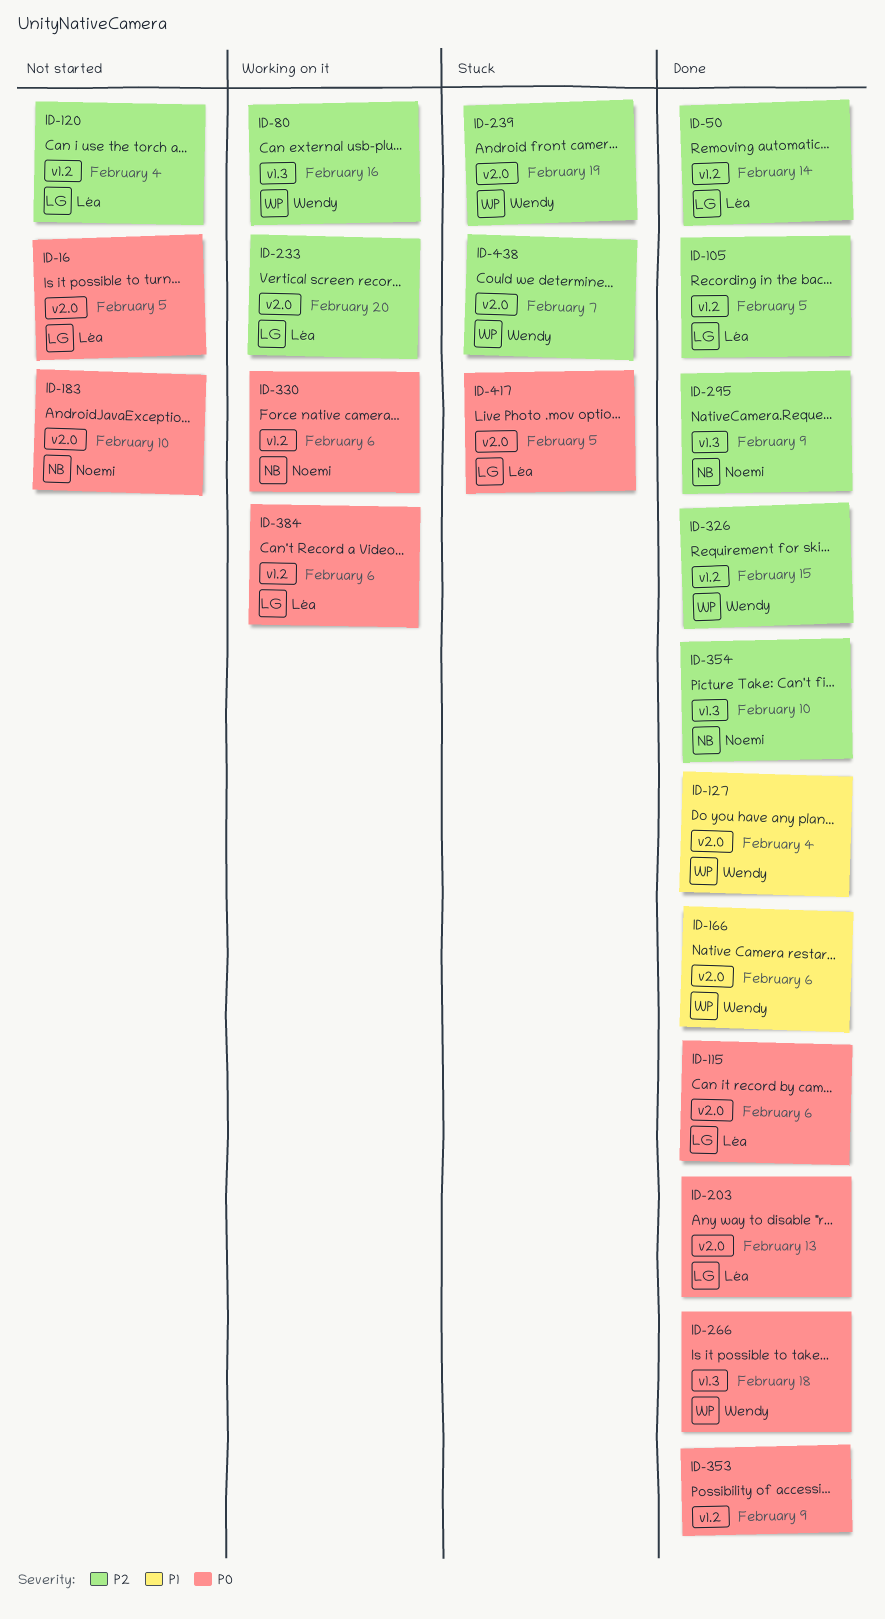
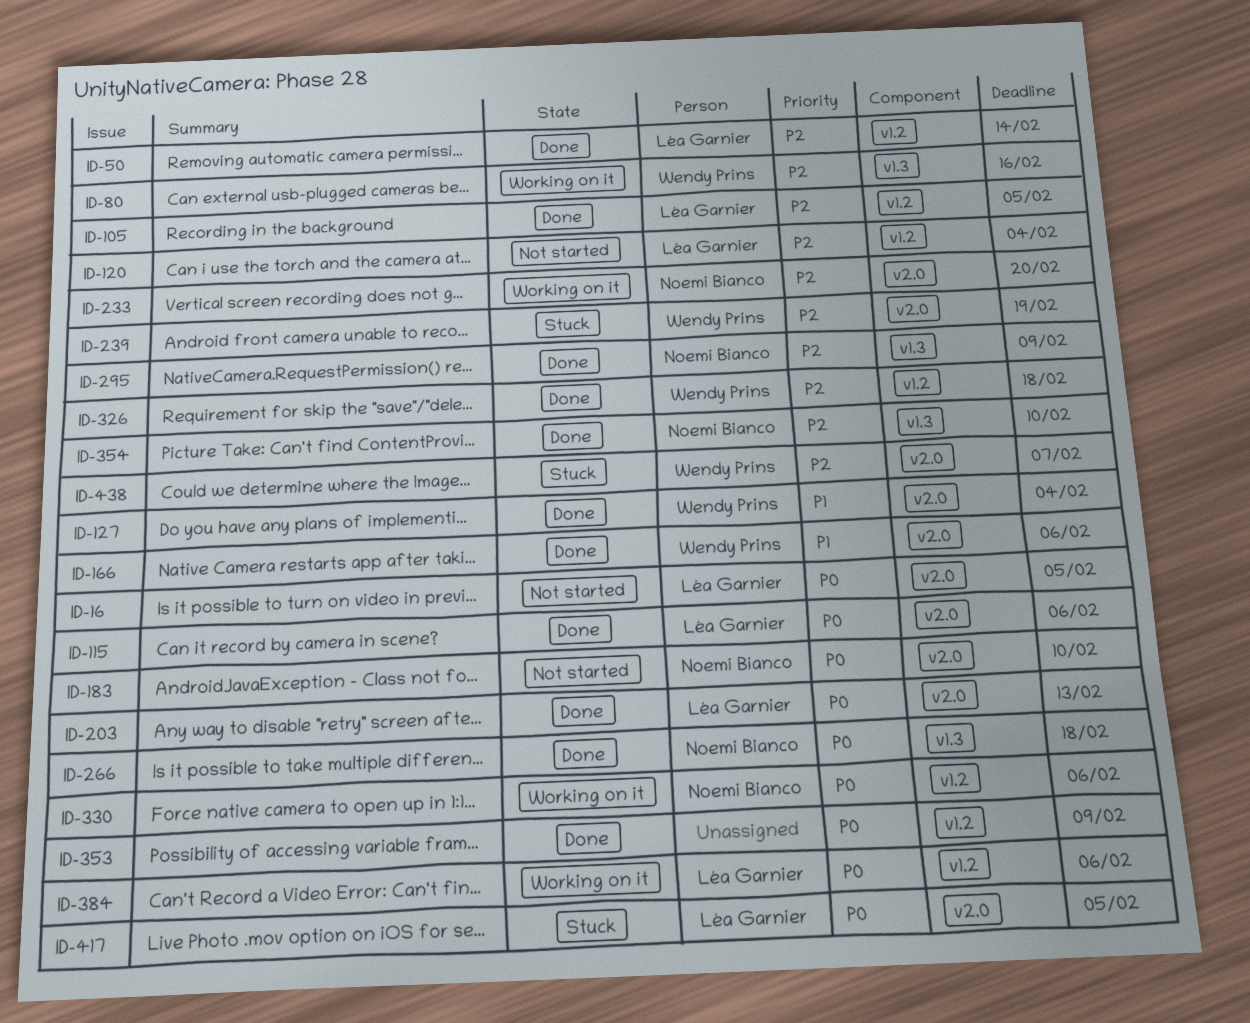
ID-233, owner: Léa Garnier -> Noemi Bianco
ID-266, owner: Wendy Prins -> Noemi Bianco
ID-326, due: Feb 15 -> Feb 18

